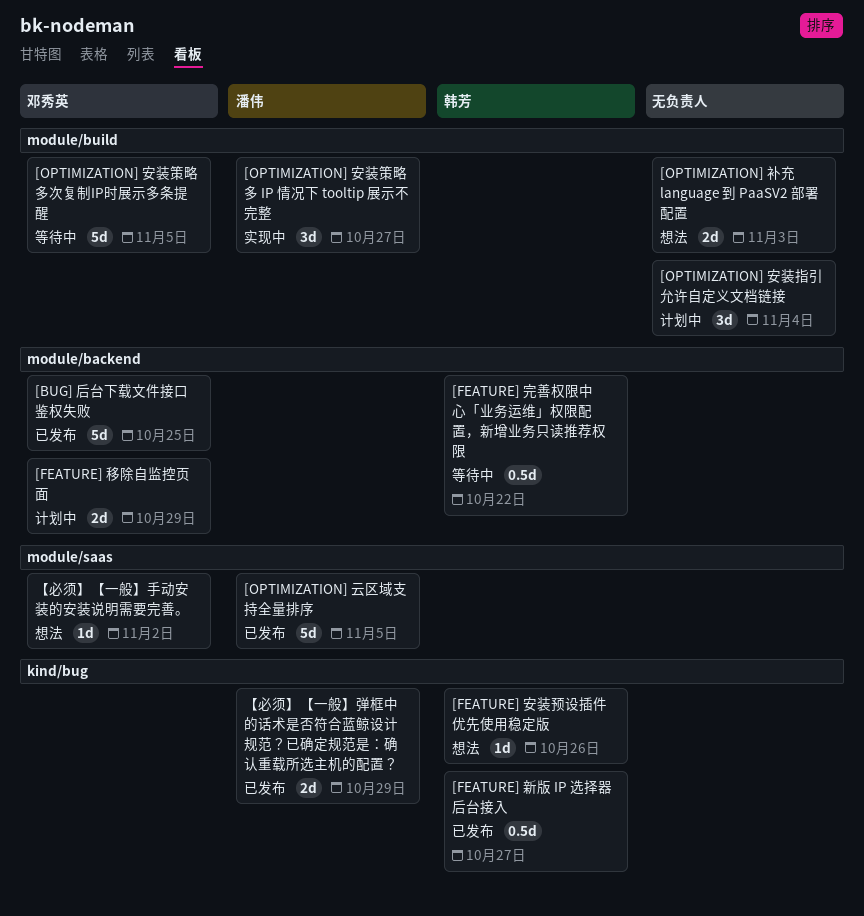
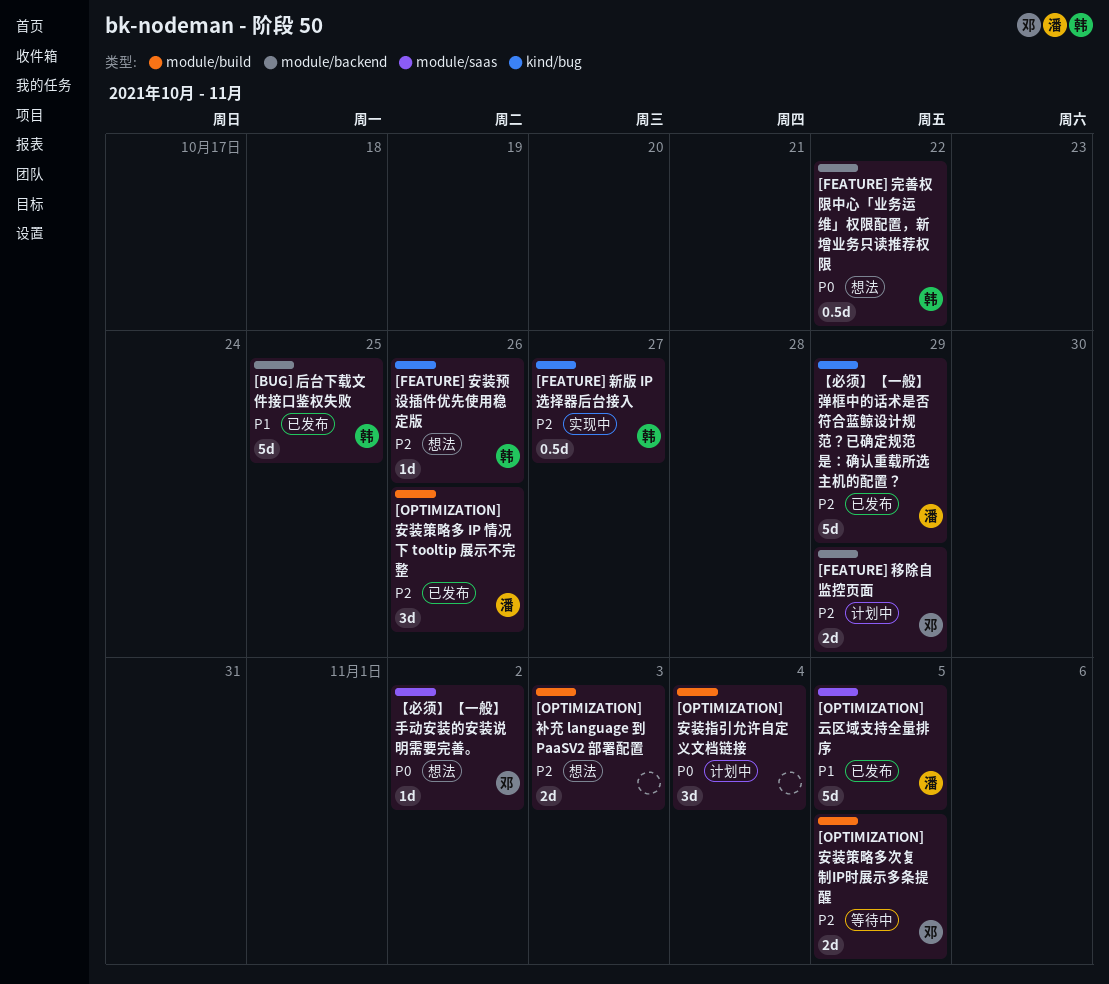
[BUG] 后台下载文件接口鉴权失败, owner: 邓秀英 -> 韩芳
[FEATURE] 完善权限中心「业务运维」权限配置，新增业务只读推荐权限, status: 等待中 -> 想法
[FEATURE] 新版 IP 选择器后台接入, status: 已发布 -> 实现中
[OPTIMIZATION] 安装策略多 IP 情况下 tooltip 展示不完整, status: 实现中 -> 已发布
[OPTIMIZATION] 安装策略多 IP 情况下 tooltip 展示不完整, due: Oct 27 -> Oct 26
[OPTIMIZATION] 安装策略多次复制IP时展示多条提醒, estimate: 5d -> 2d
【必须】【一般】弹框中的话术是否符合蓝鲸设计规范？已确定规范是：确认重载所选主机的配置？, estimate: 2d -> 5d

